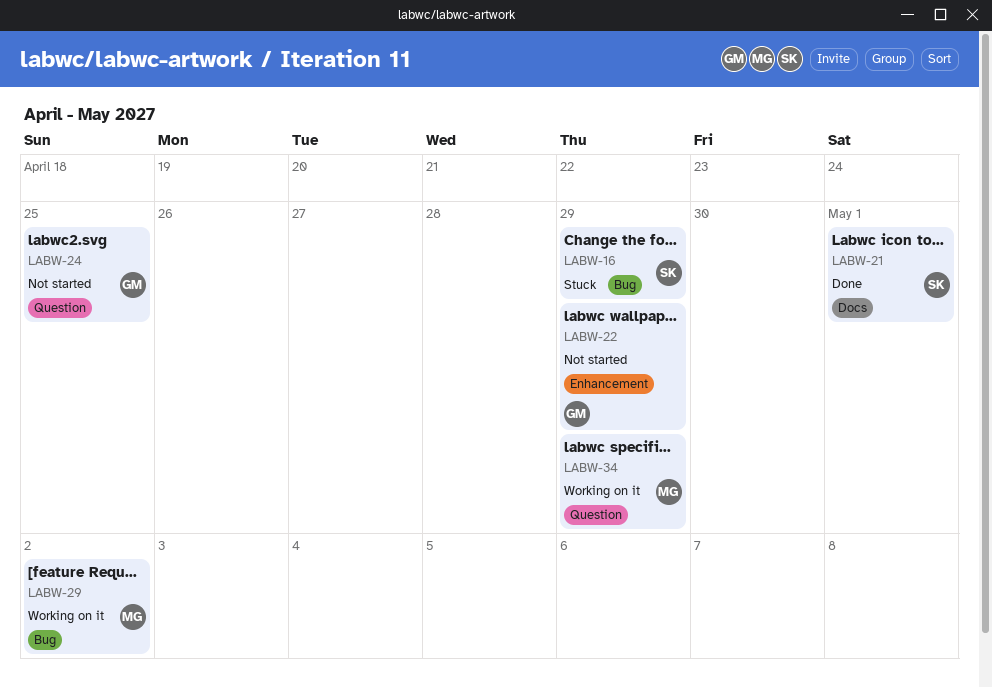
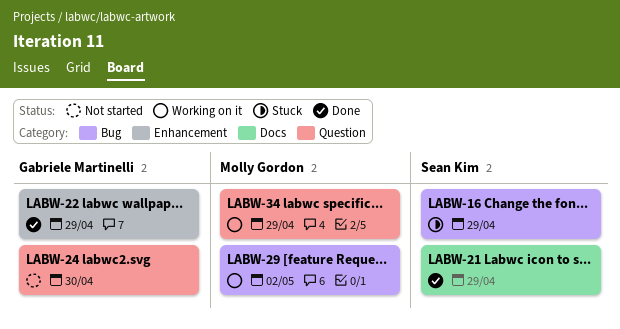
LABW-21, due: May 1 -> Apr 29
LABW-22, status: Not started -> Done
LABW-24, due: Apr 25 -> Apr 30

